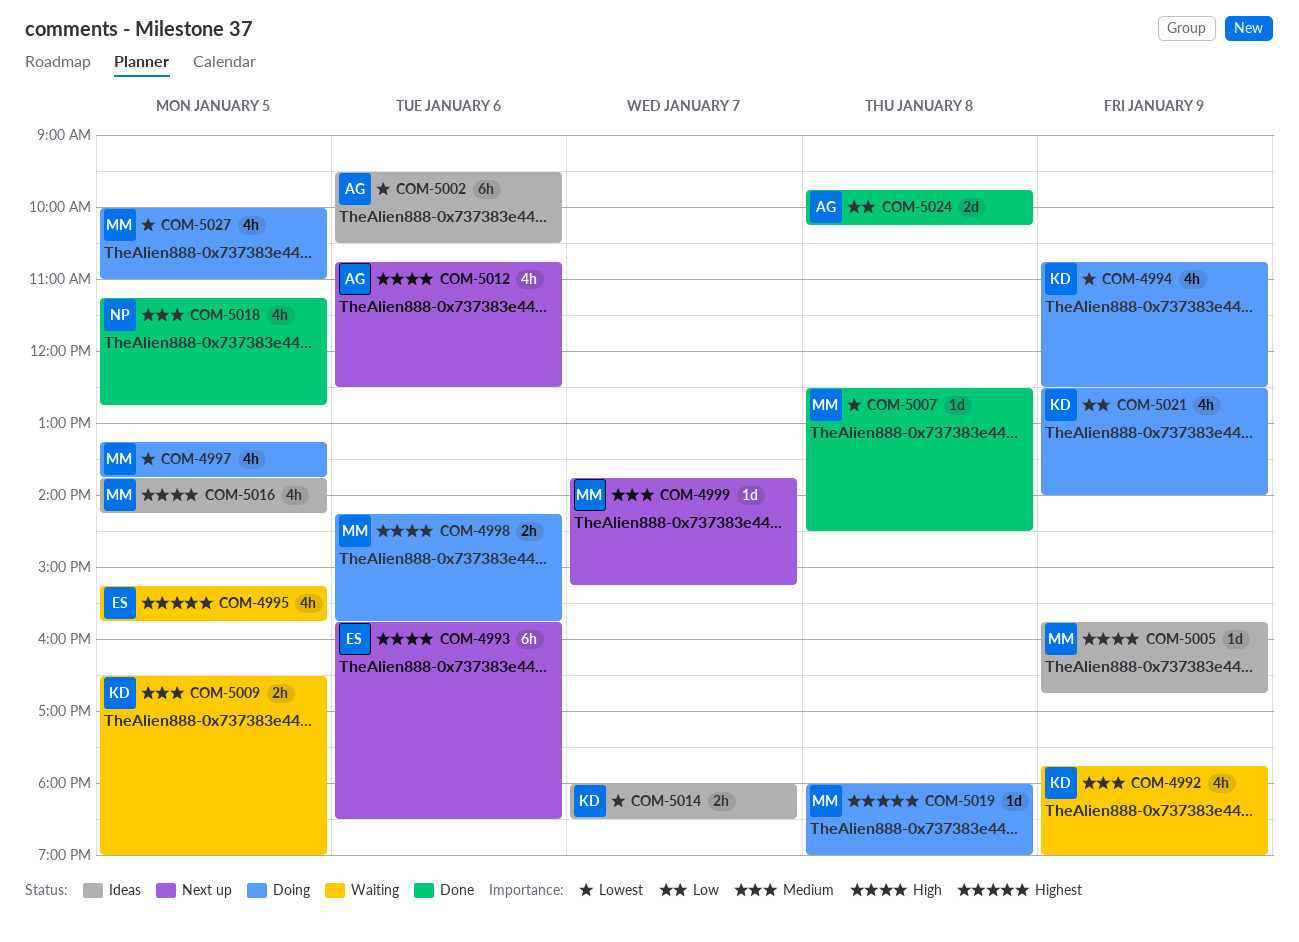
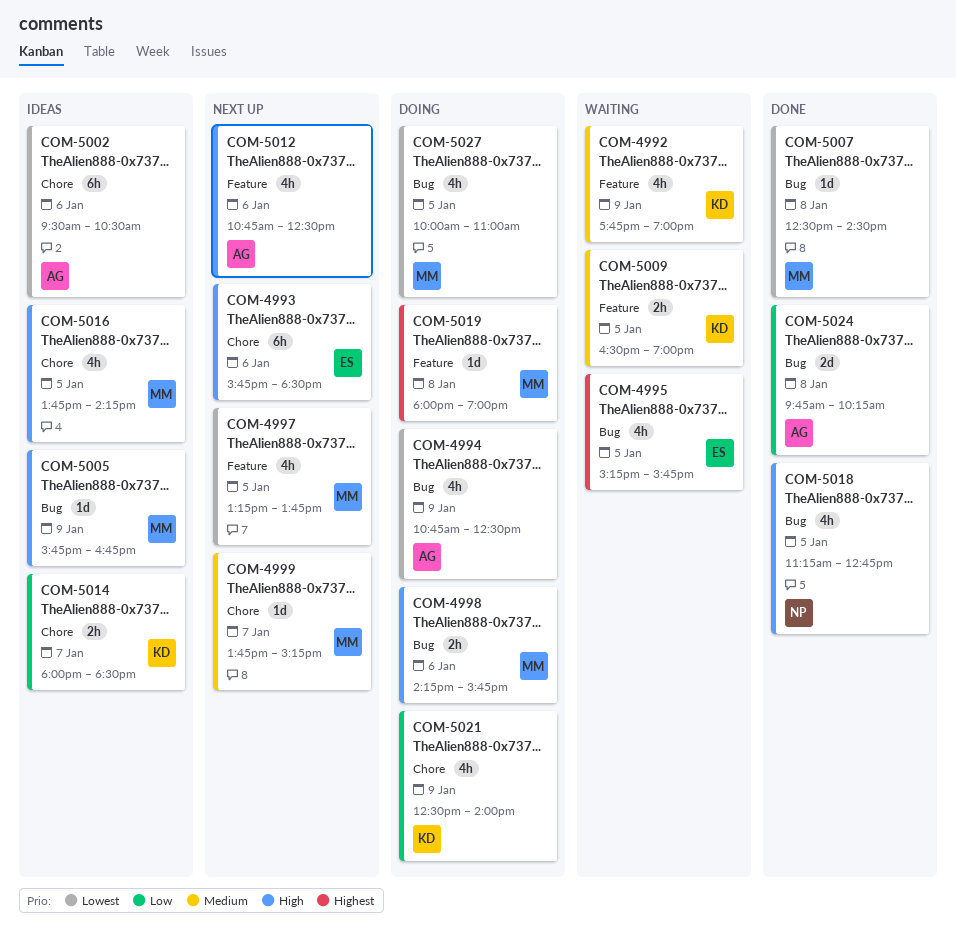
COM-4994, owner: KD -> AG
COM-4997, status: Doing -> Next up
COM-5014, priority: Lowest -> Low
COM-5018, priority: Medium -> High

